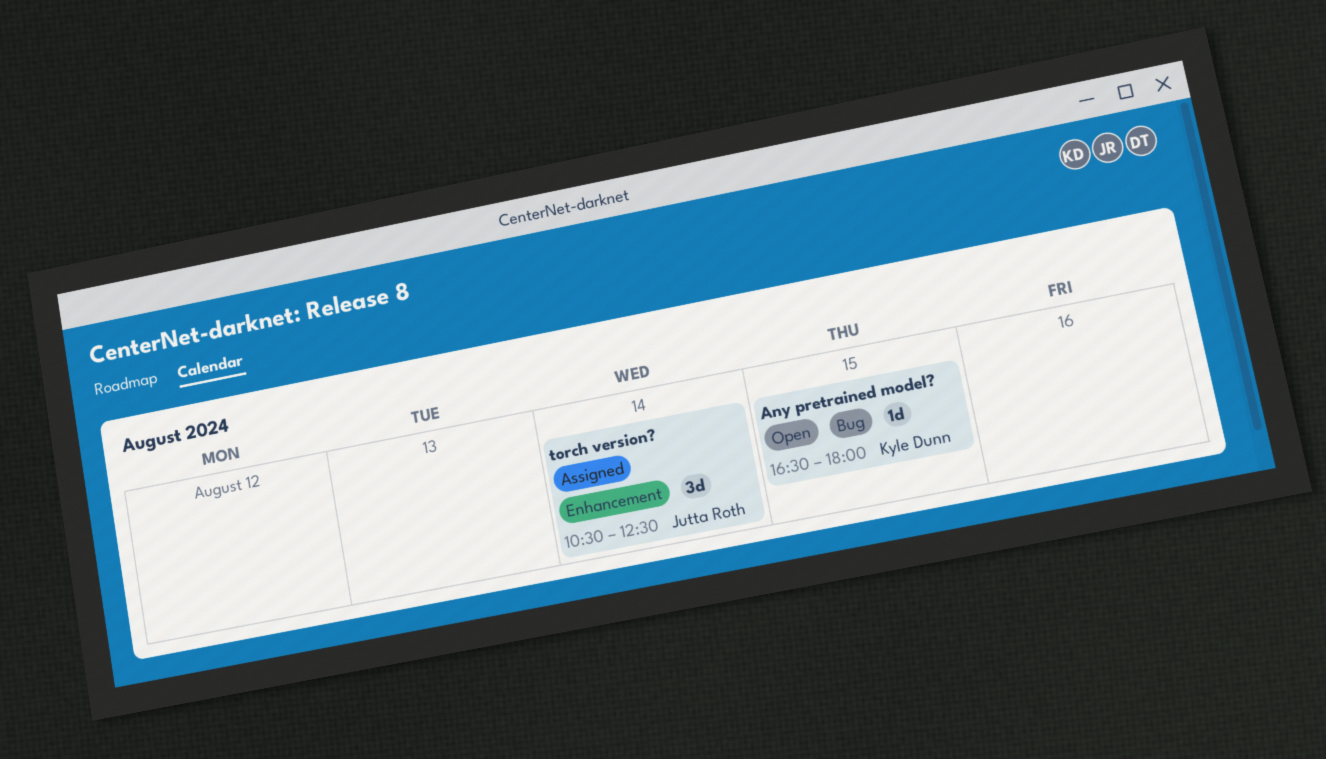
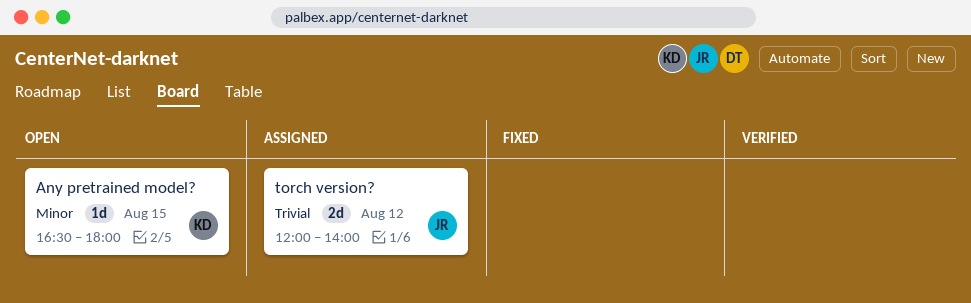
torch version?, estimate: 3d -> 2d
torch version?, day: Aug 14 -> Aug 12
torch version?, begins: 10:30 -> 12:00
torch version?, ends: 12:30 -> 14:00

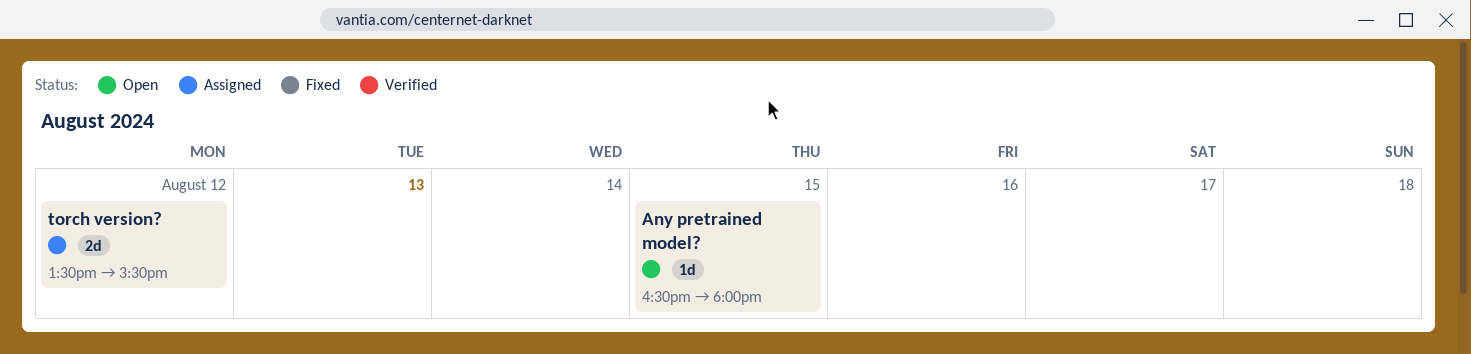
torch version?, begins: 12:00 -> 13:30
torch version?, ends: 14:00 -> 15:30

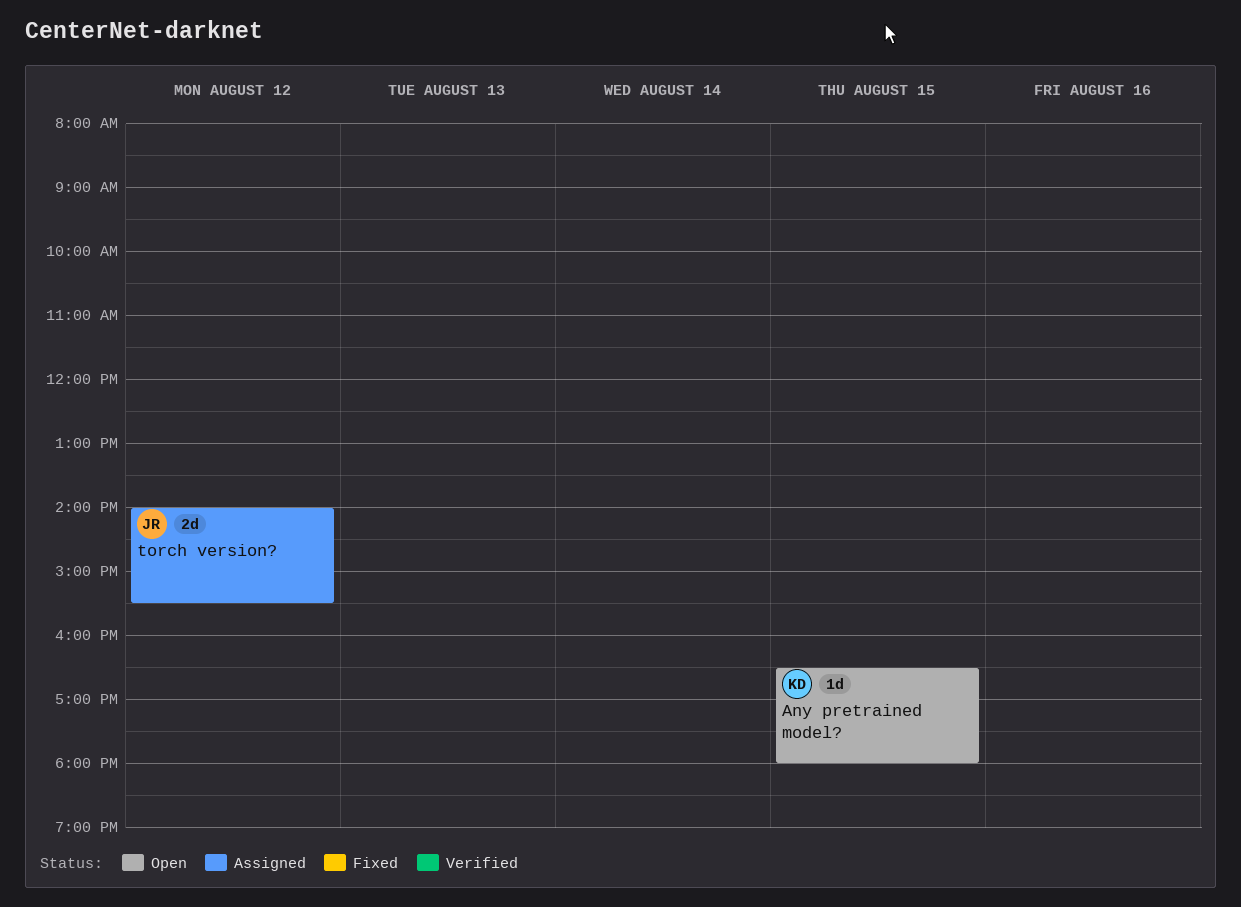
torch version?, begins: 13:30 -> 14:00

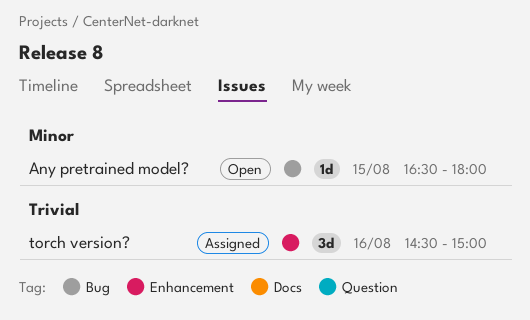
torch version?, estimate: 2d -> 3d
torch version?, day: Aug 12 -> Aug 16
torch version?, begins: 14:00 -> 14:30
torch version?, ends: 15:30 -> 15:00

